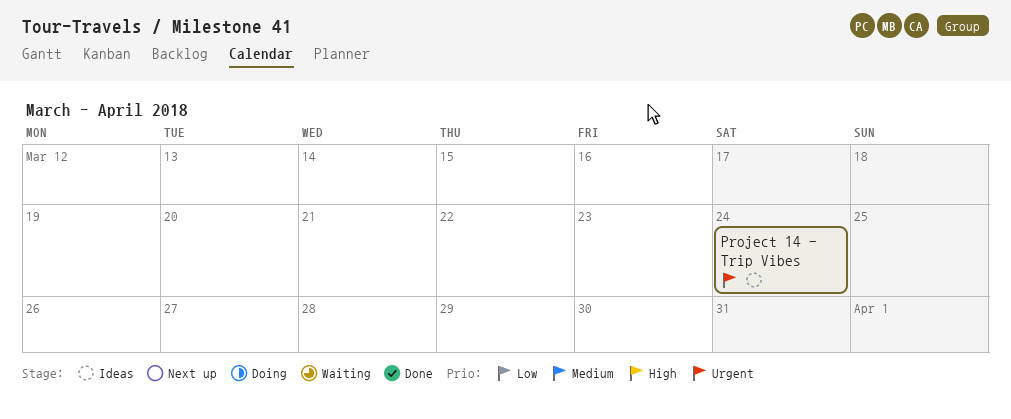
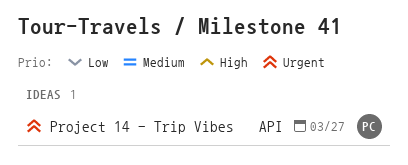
Project 14 - Trip Vibes, due: Mar 24 -> Mar 27

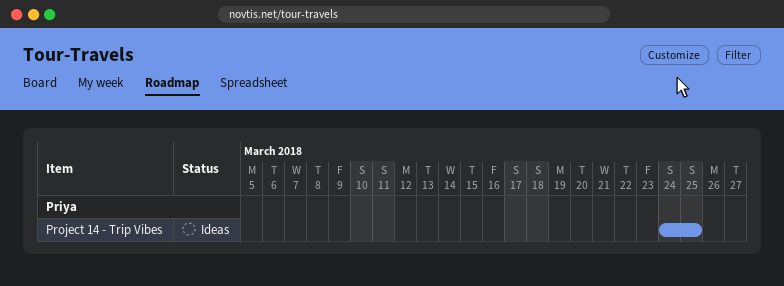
Project 14 - Trip Vibes, due: Mar 27 -> Mar 25

